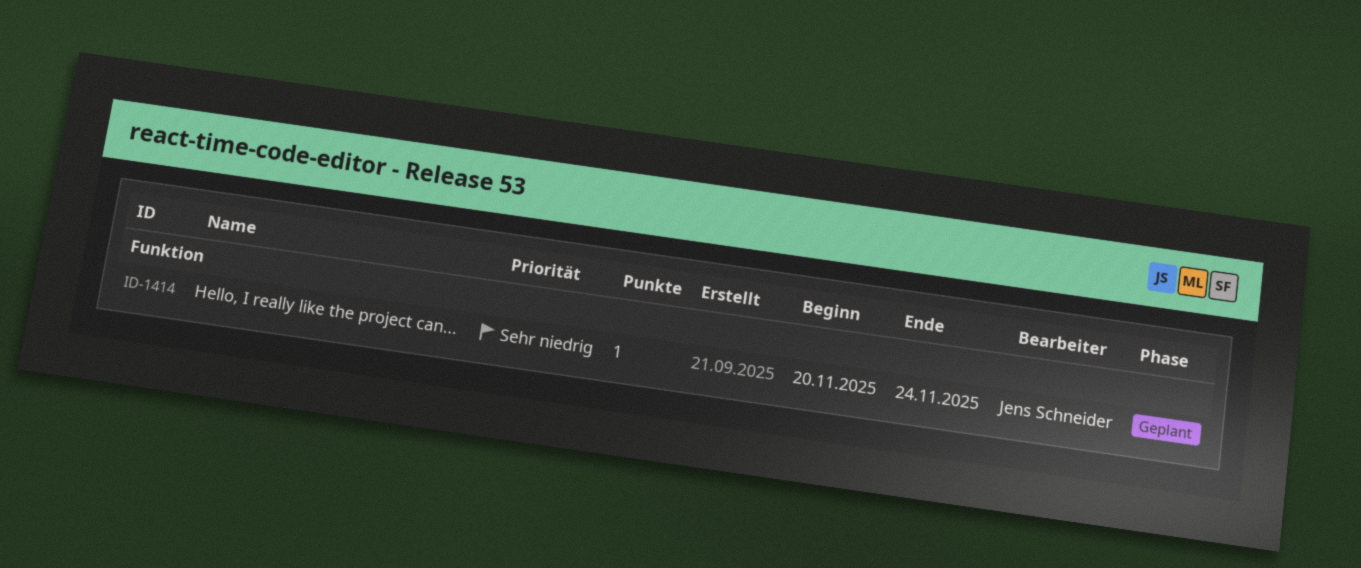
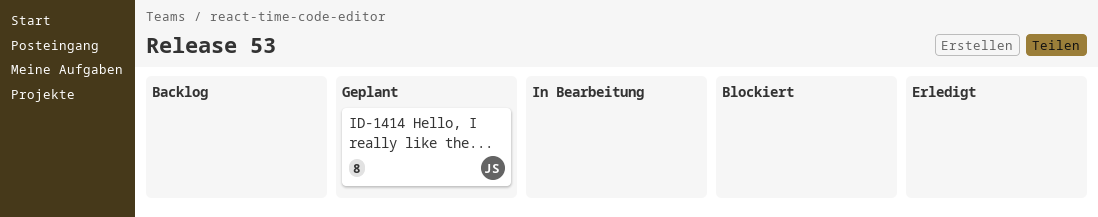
ID-1414, estimate: 1 -> 8

